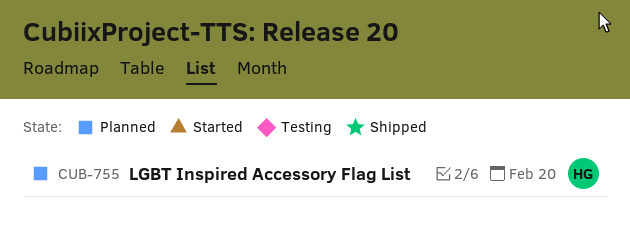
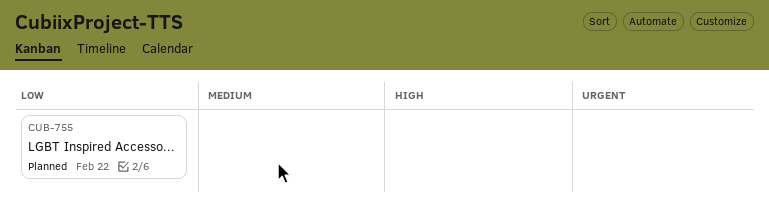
CUB-755, due: Feb 20 -> Feb 22

